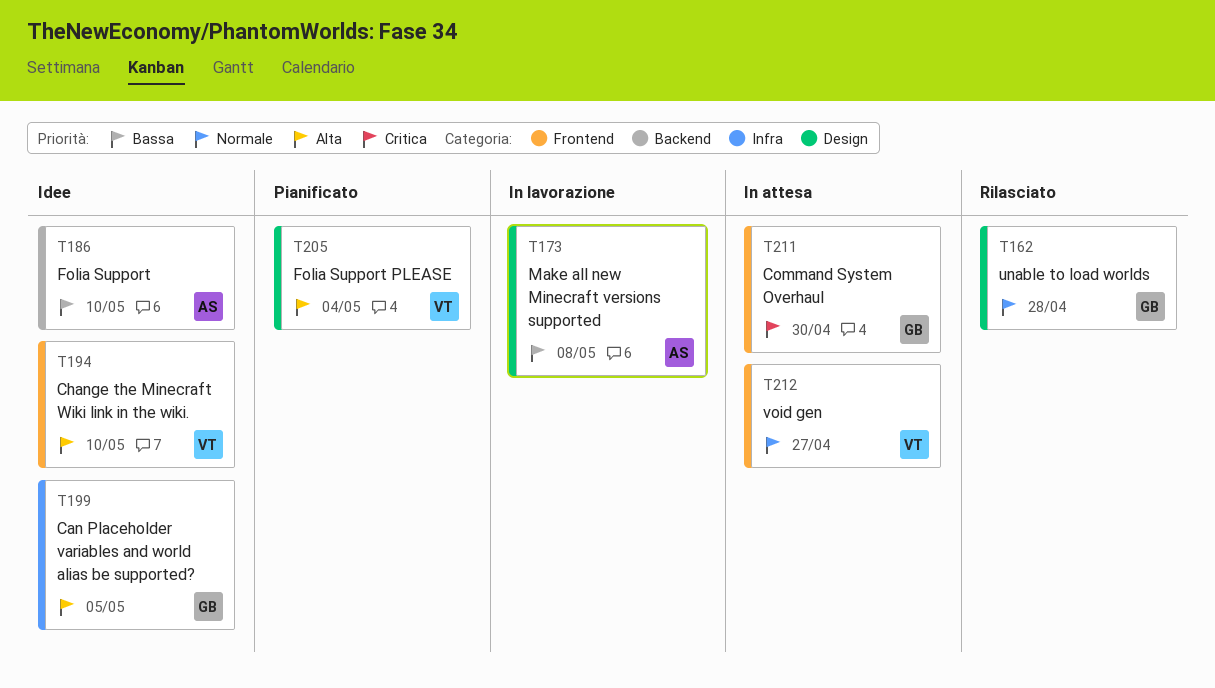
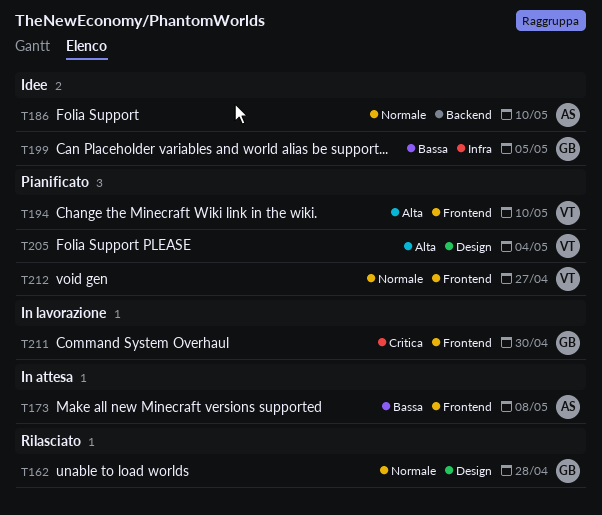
T173, status: In lavorazione -> In attesa
T173, label: Design -> Frontend
T186, priority: Bassa -> Normale
T194, status: Idee -> Pianificato
T199, priority: Alta -> Bassa
T211, status: In attesa -> In lavorazione
T212, status: In attesa -> Pianificato

